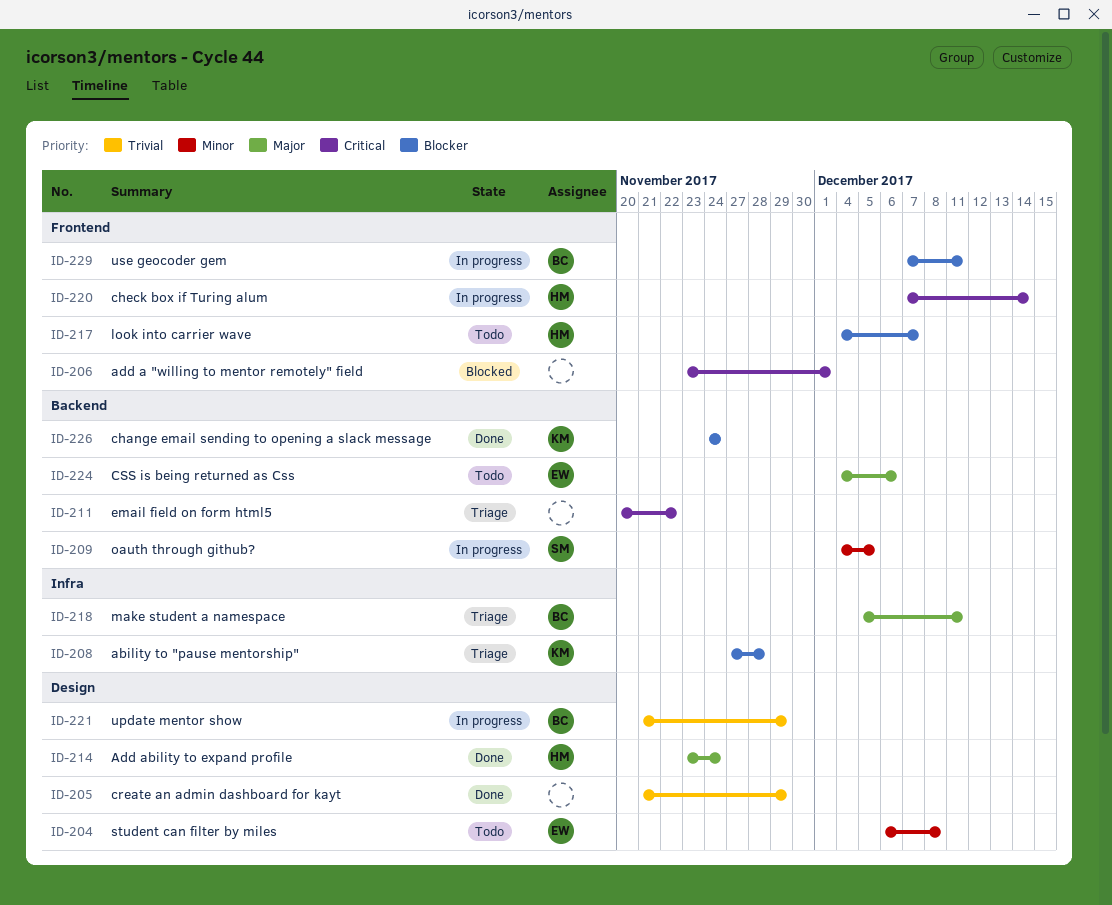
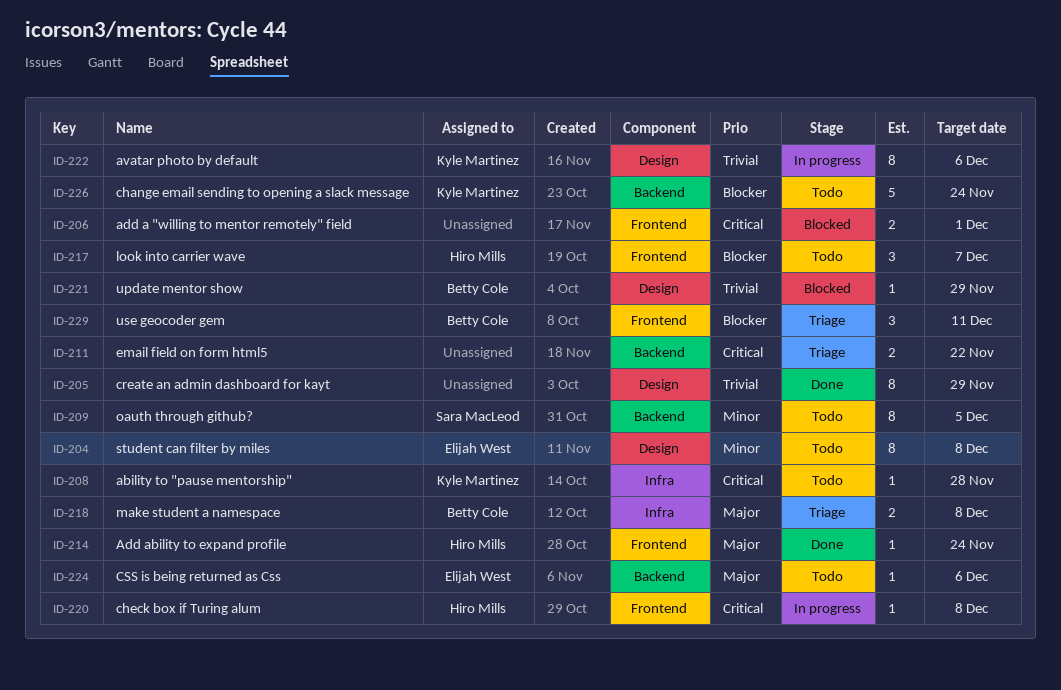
ID-208, status: Triage -> Todo
ID-208, priority: Blocker -> Critical
ID-209, status: In progress -> Todo
ID-214, label: Design -> Frontend
ID-218, due: Dec 11 -> Dec 8
ID-220, due: Dec 14 -> Dec 8
ID-221, status: In progress -> Blocked
ID-222: none -> present
ID-226, status: Done -> Todo
ID-229, status: In progress -> Triage

